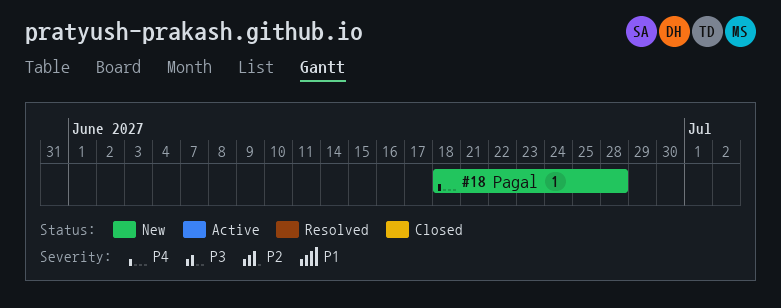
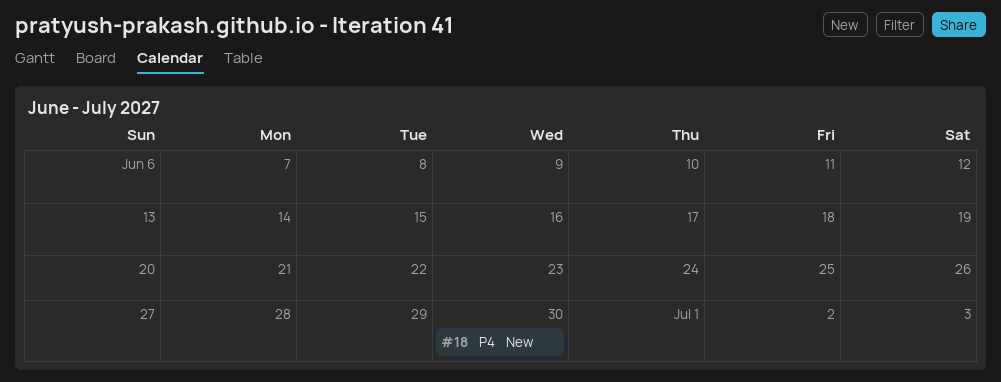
#18, due: Jun 28 -> Jun 30

